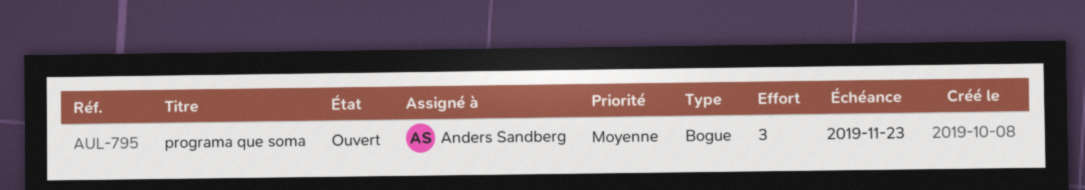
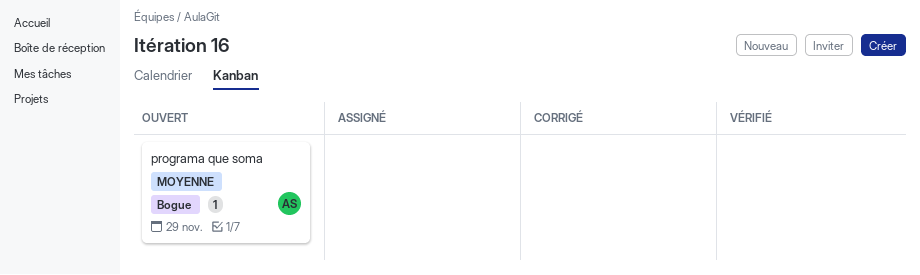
programa que soma, estimate: 3 -> 1
programa que soma, due: Nov 23 -> Nov 29

